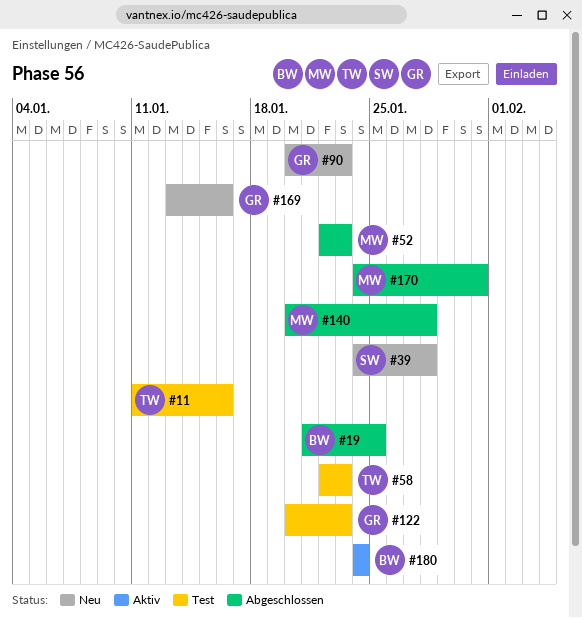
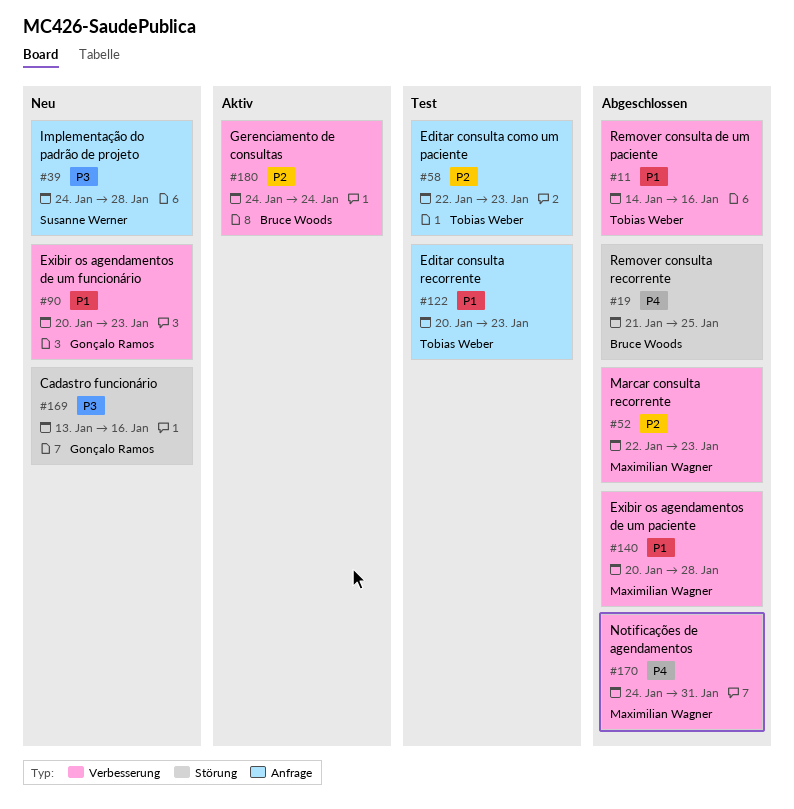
#11, status: Test -> Abgeschlossen
#11, start: Jan 11 -> Jan 14
#122, owner: Gonçalo Ramos -> Tobias Weber

